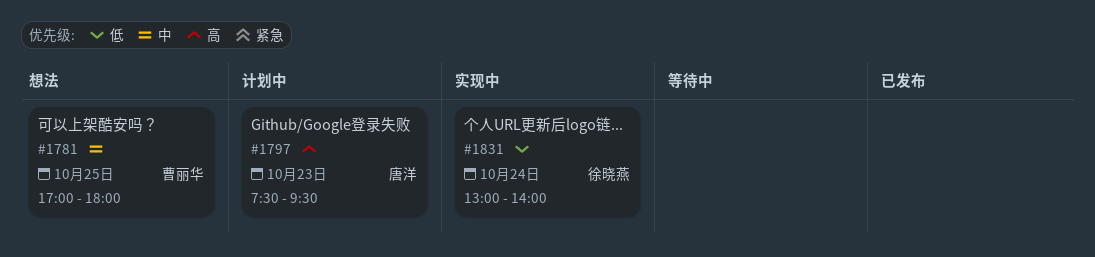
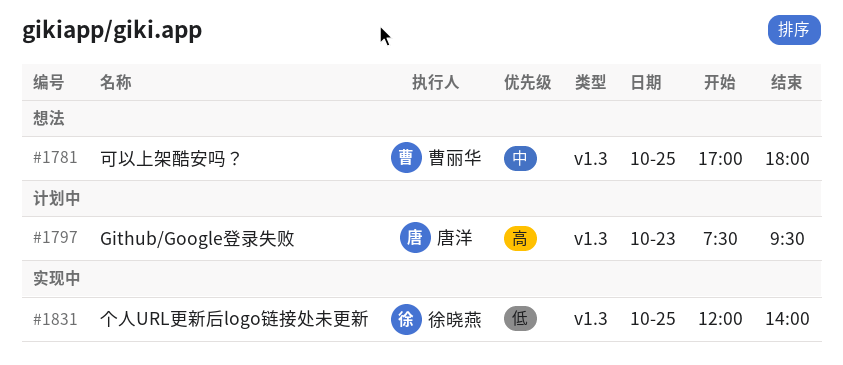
#1831, day: Oct 24 -> Oct 25
#1831, begins: 13:00 -> 12:00

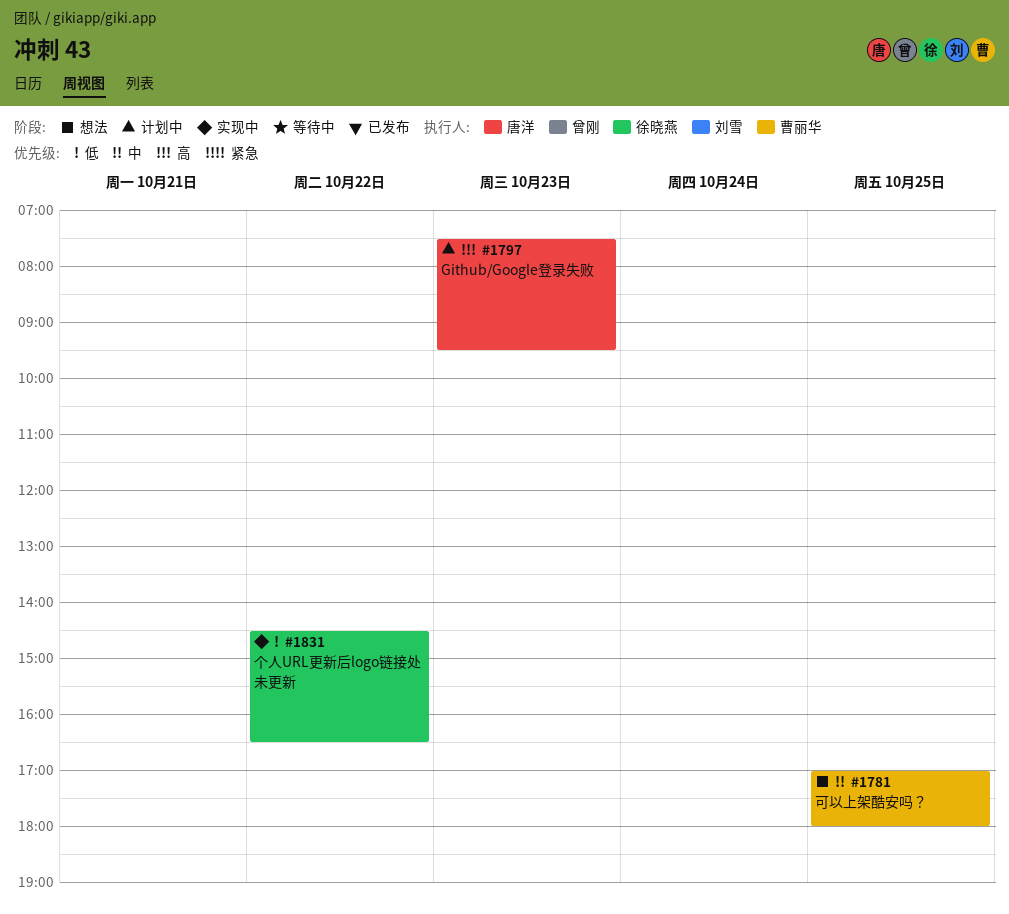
#1831, day: Oct 25 -> Oct 22
#1831, begins: 12:00 -> 14:30
#1831, ends: 14:00 -> 16:30

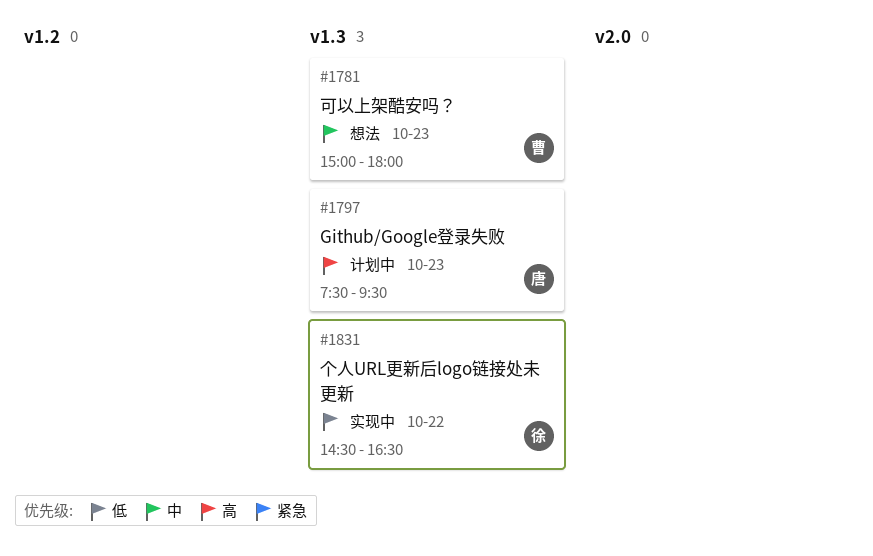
#1781, day: Oct 25 -> Oct 23
#1781, begins: 17:00 -> 15:00

